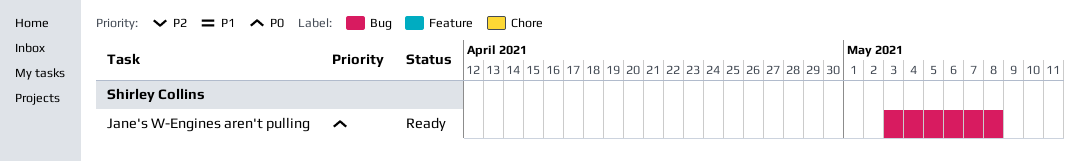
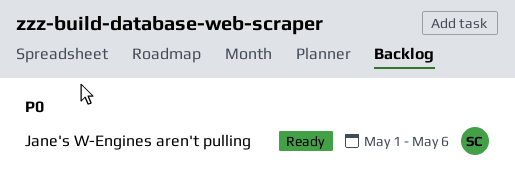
Jane's W-Engines aren't pulling, start: May 3 -> May 1
Jane's W-Engines aren't pulling, due: May 8 -> May 6

